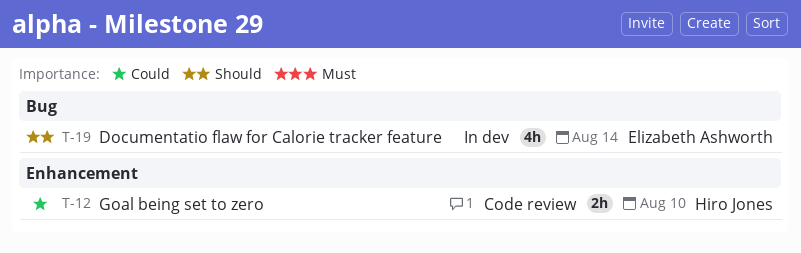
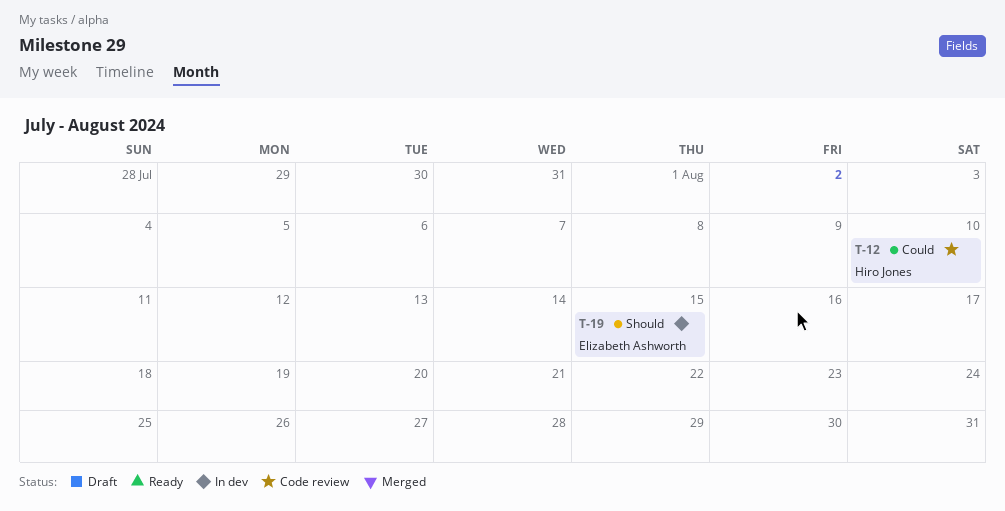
T-19, due: Aug 14 -> Aug 15

